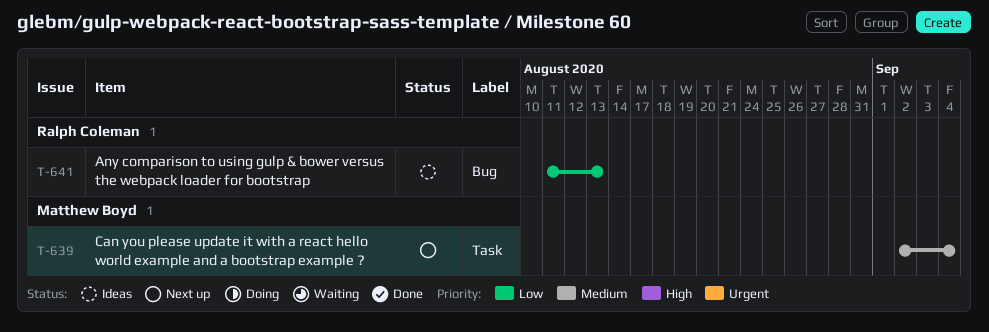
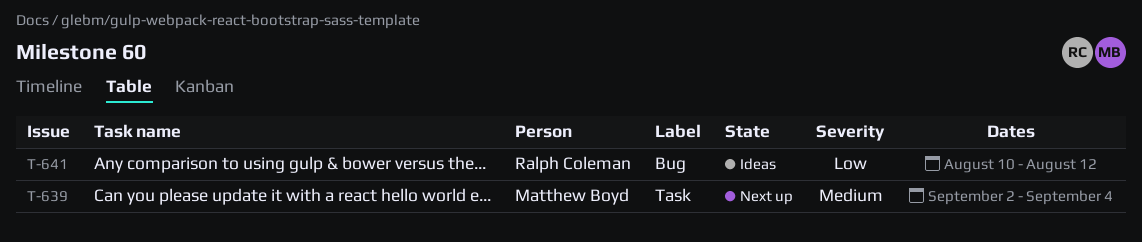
T-641, start: Aug 11 -> Aug 10
T-641, due: Aug 13 -> Aug 12

